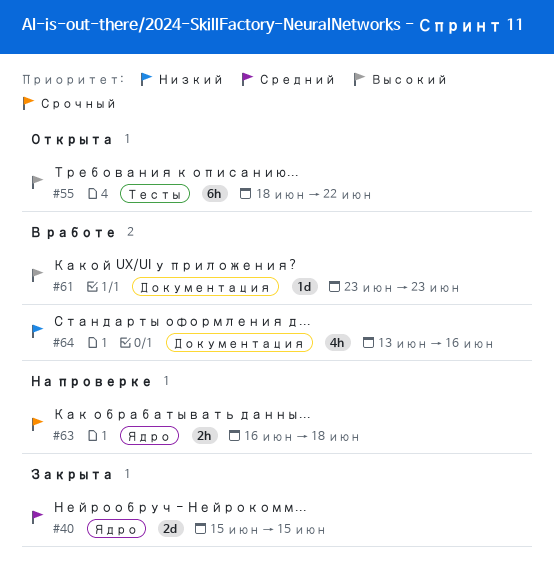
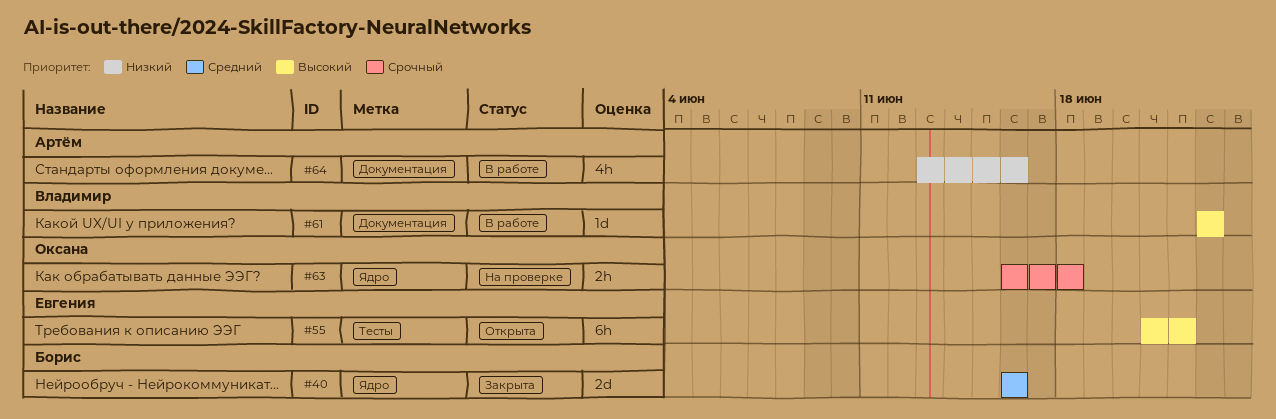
#40, start: Jun 15 -> Jun 16
#40, due: Jun 15 -> Jun 16
#55, start: Jun 18 -> Jun 21

